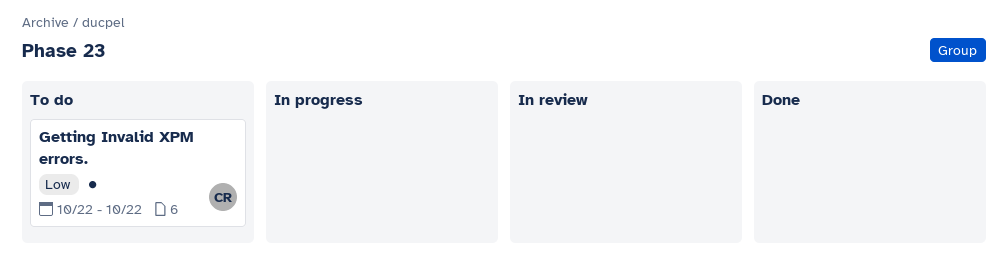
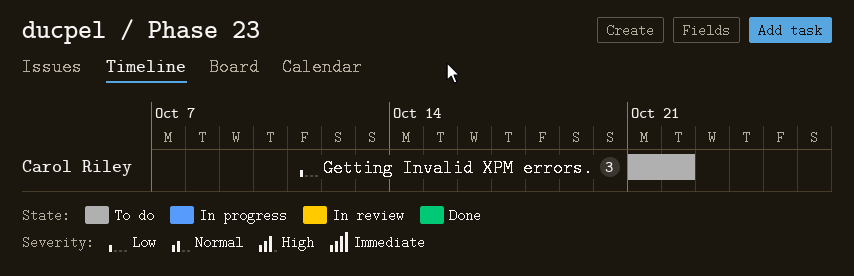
Getting Invalid XPM errors., estimate: 1 -> 3
Getting Invalid XPM errors., start: Oct 22 -> Oct 21

